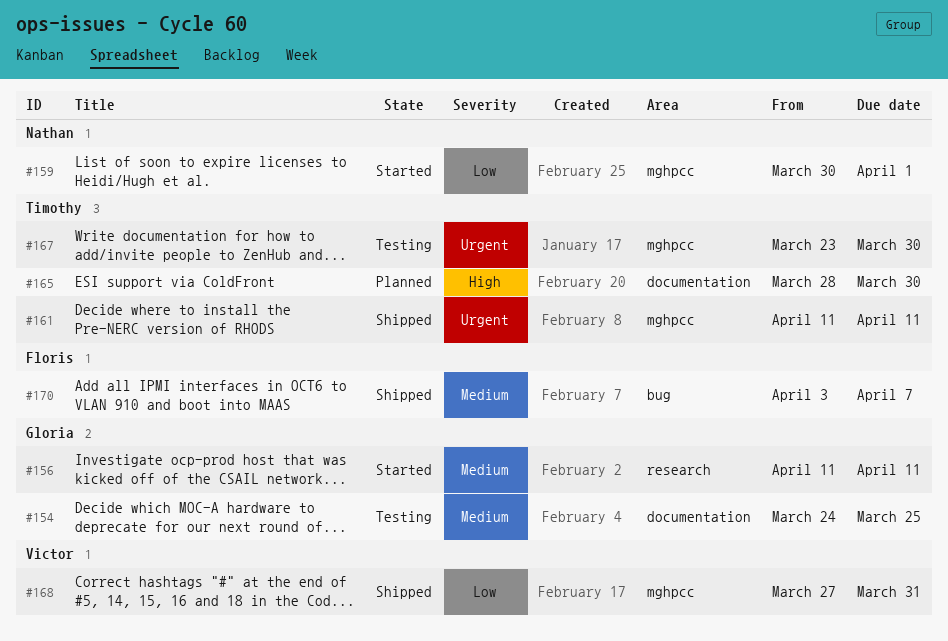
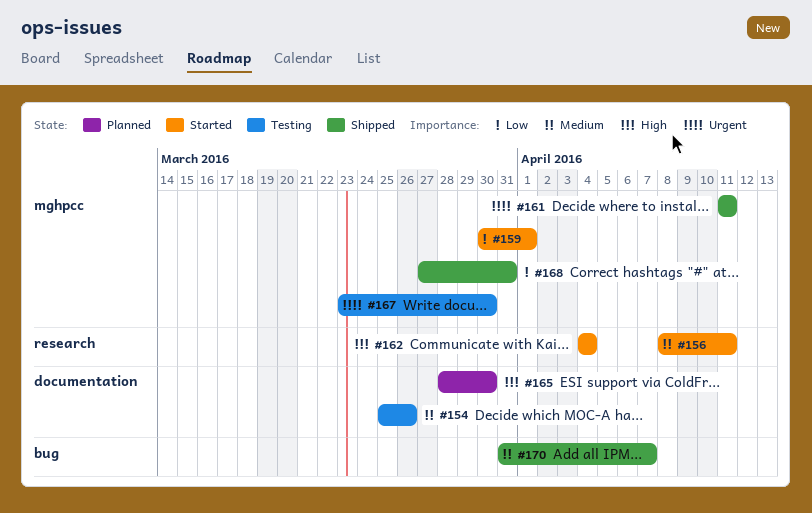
#154, start: Mar 24 -> Mar 25
#154, due: Mar 25 -> Mar 26
#156, start: Apr 11 -> Apr 8
#162: none -> present
#170, start: Apr 3 -> Mar 31

